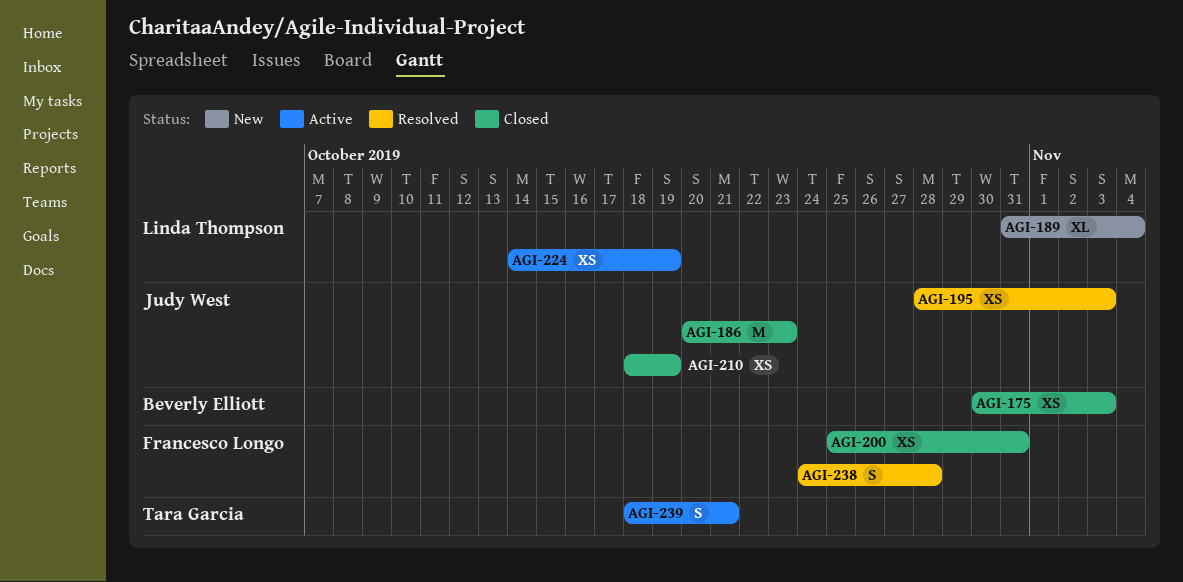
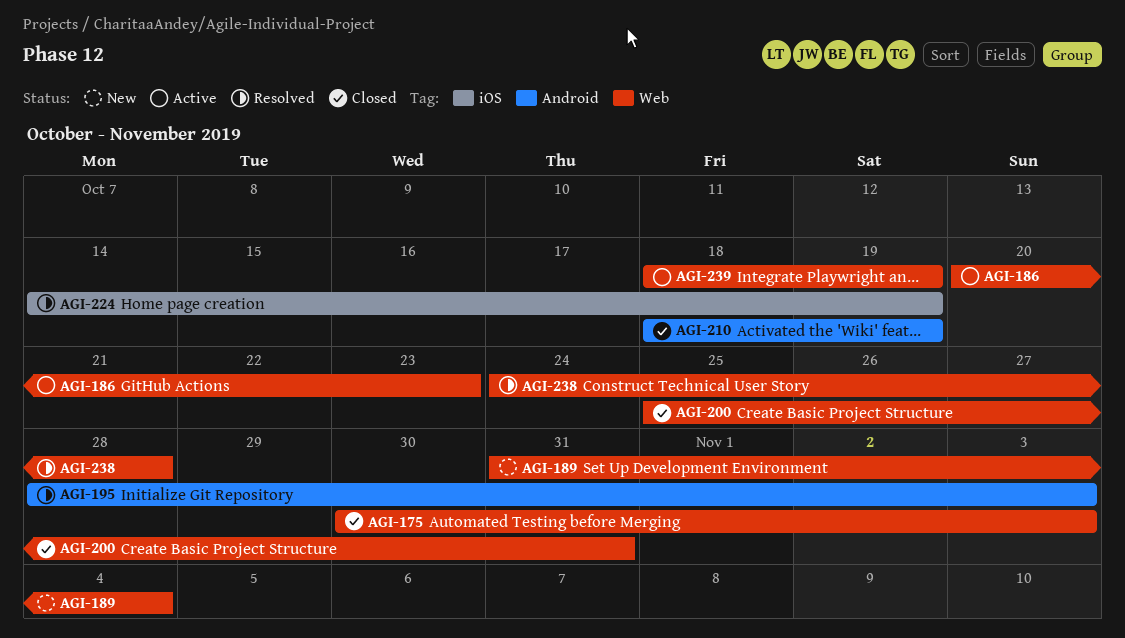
AGI-186, status: Closed -> Active
AGI-224, status: Active -> Resolved
AGI-239, due: Oct 21 -> Oct 19

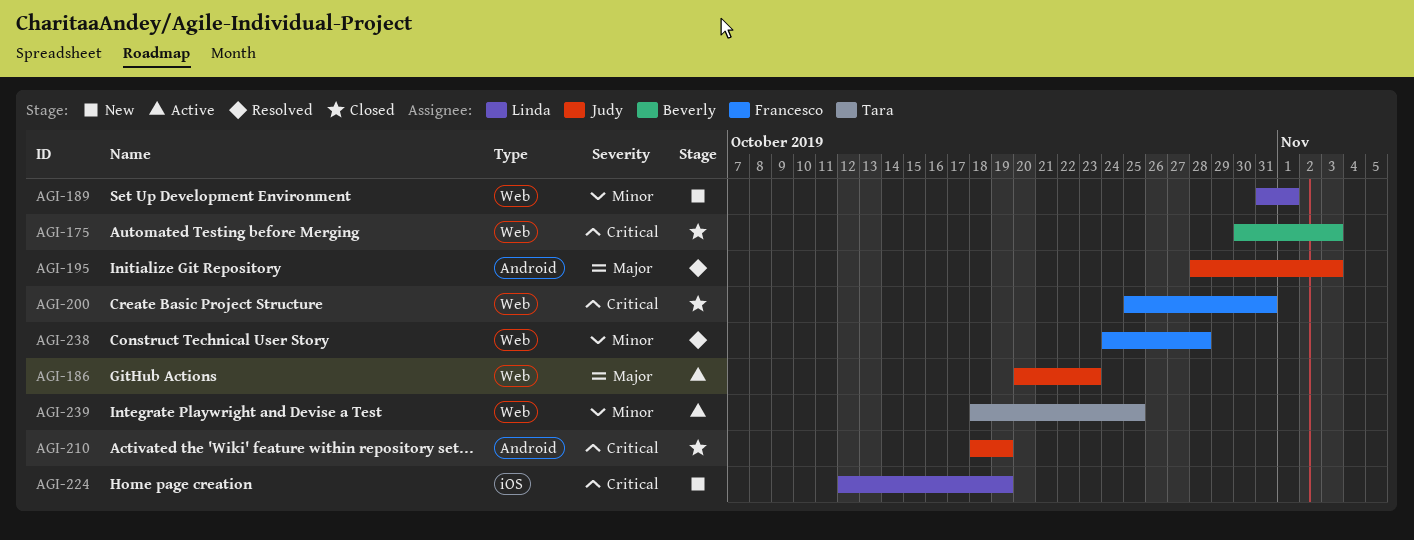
AGI-189, due: Nov 4 -> Nov 1
AGI-224, status: Resolved -> New
AGI-224, start: Oct 14 -> Oct 12
AGI-239, due: Oct 19 -> Oct 25

